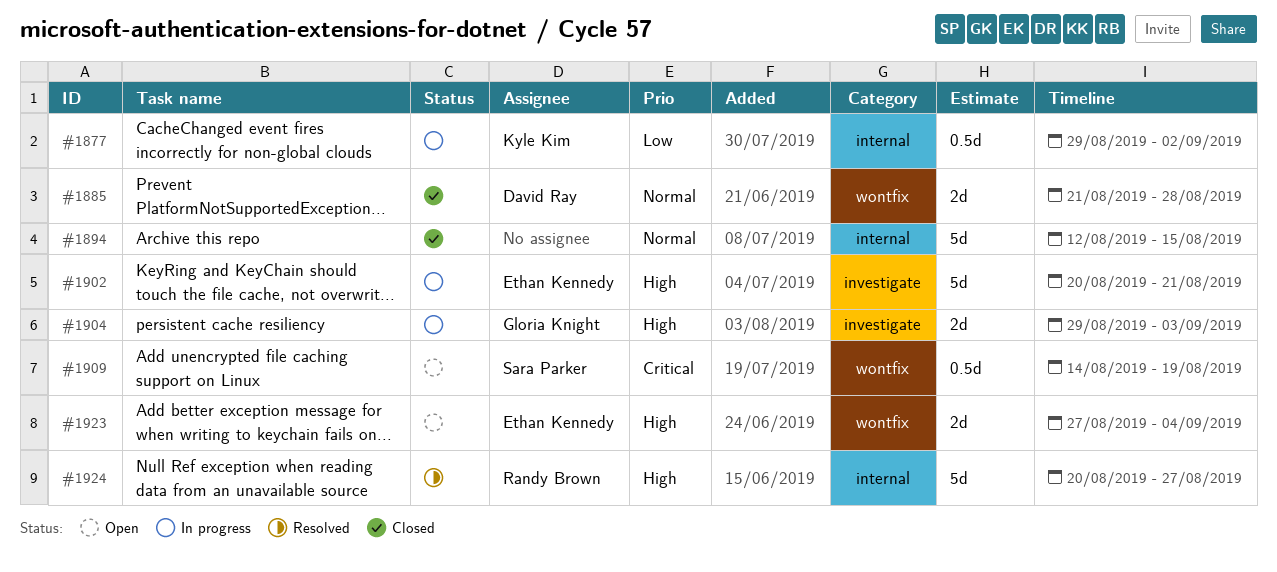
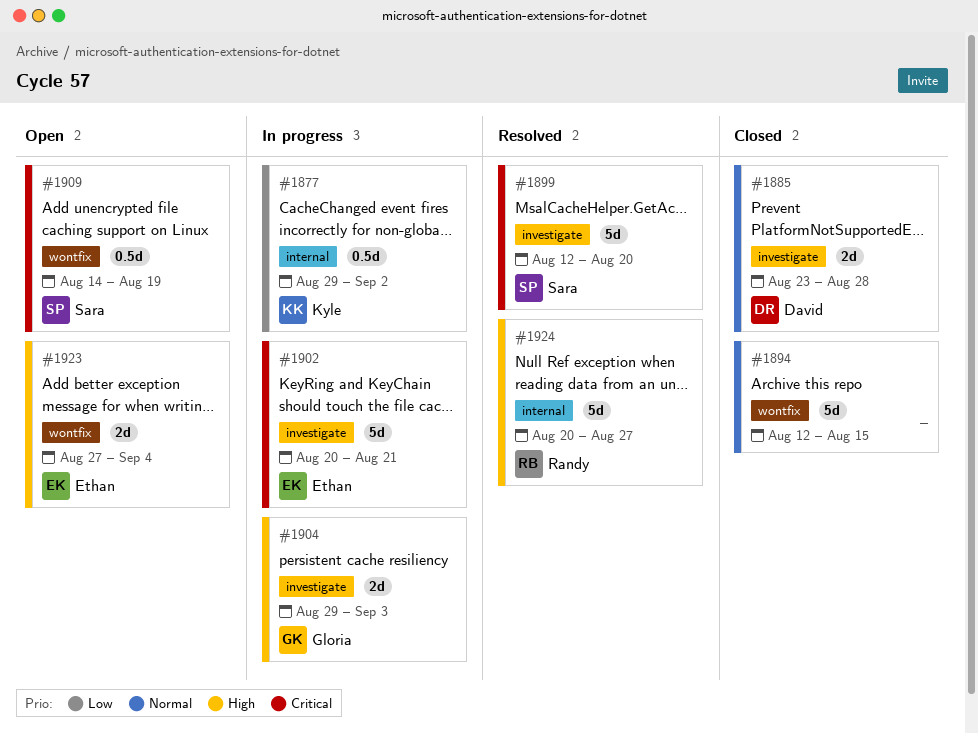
#1885, label: wontfix -> investigate
#1885, start: Aug 21 -> Aug 23
#1894, label: internal -> wontfix
#1899: none -> present
#1902, priority: High -> Critical

